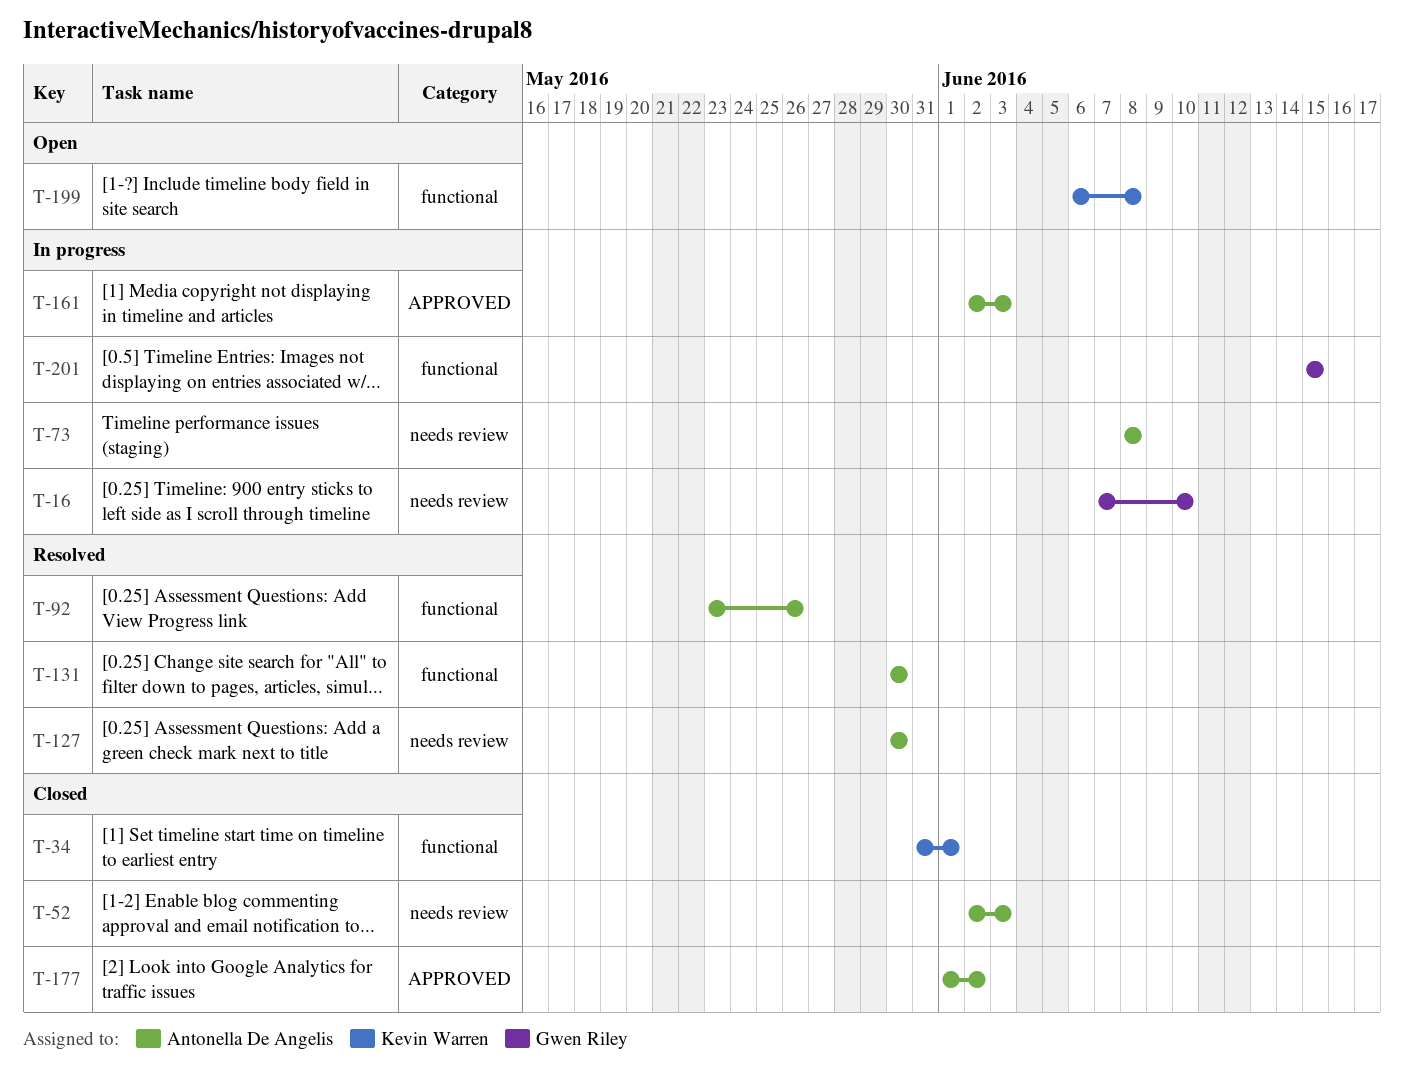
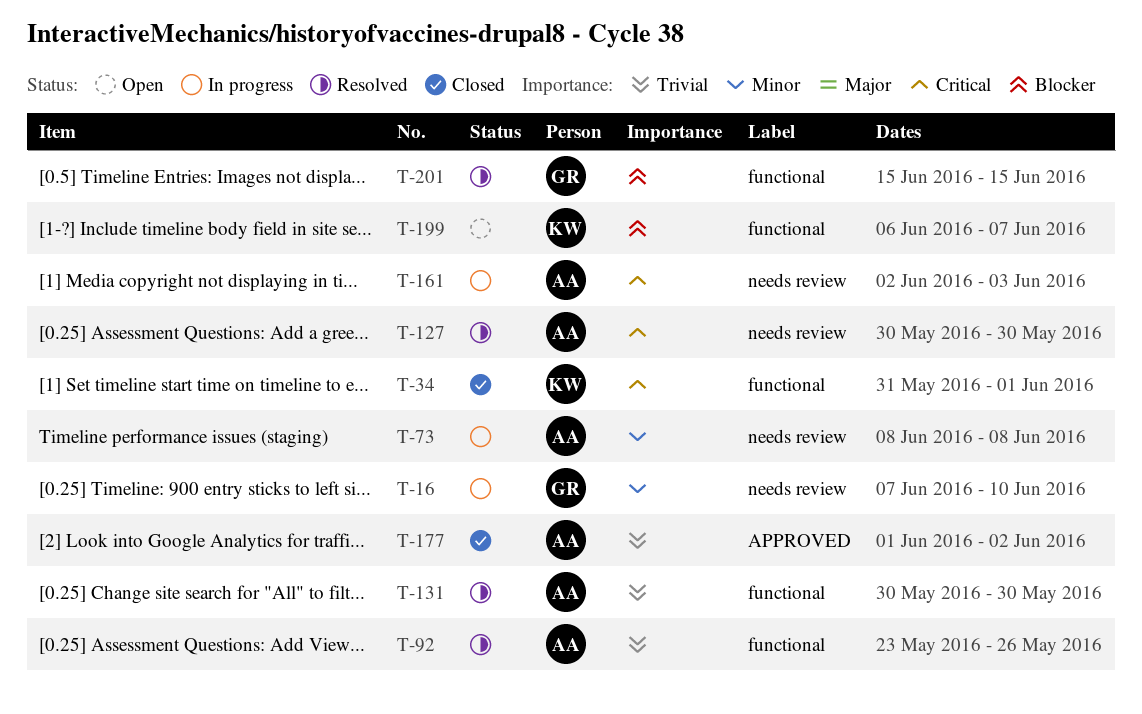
T-52: present -> none
T-161, label: APPROVED -> needs review
T-199, due: Jun 8 -> Jun 7
T-201, status: In progress -> Resolved

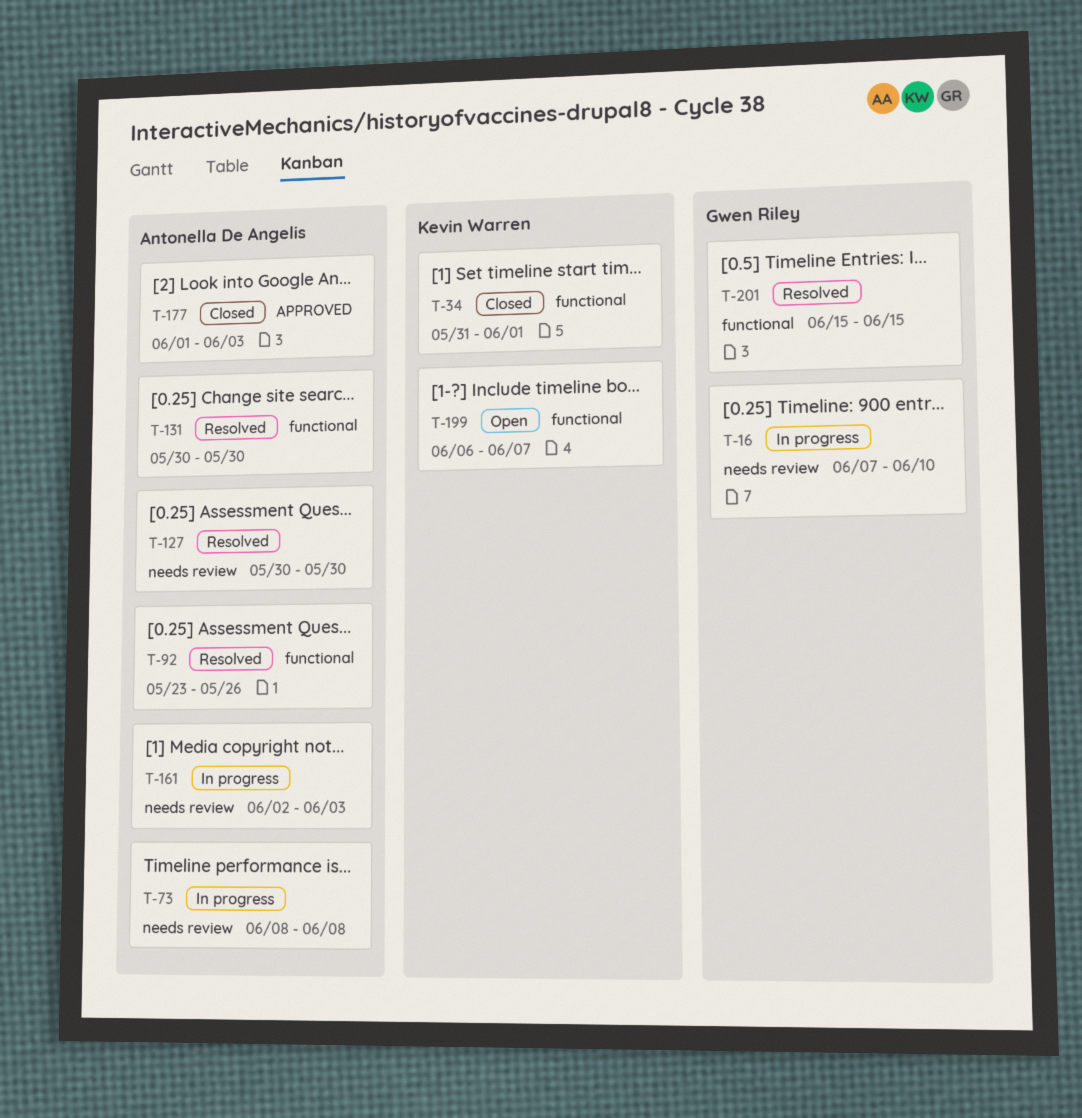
T-177, due: Jun 2 -> Jun 3

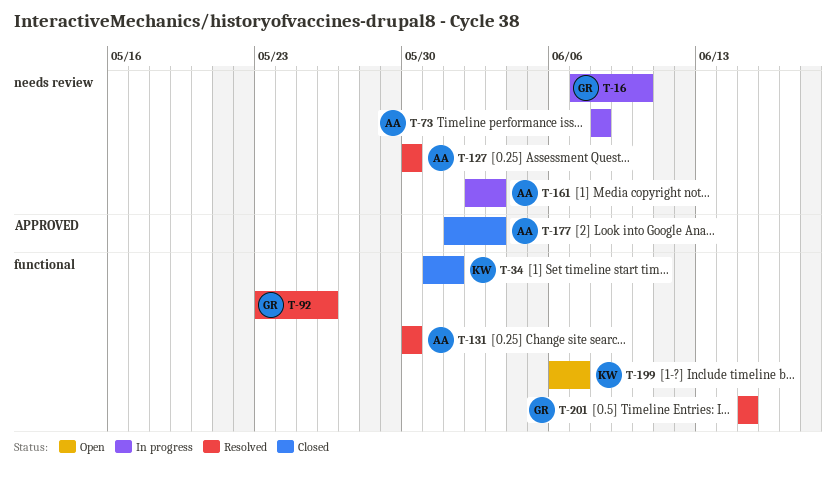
T-92, owner: Antonella De Angelis -> Gwen Riley

